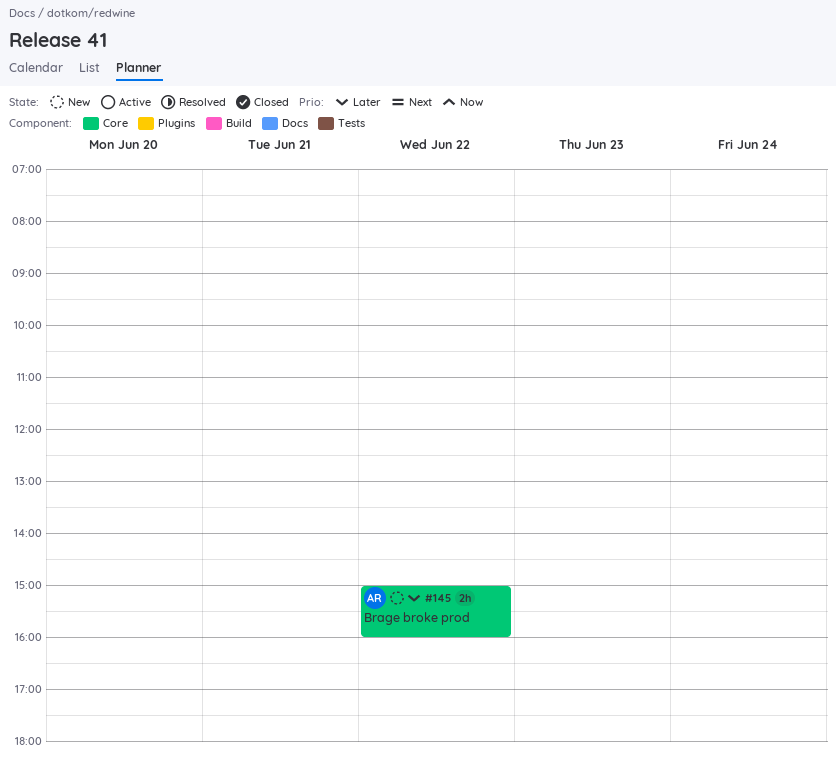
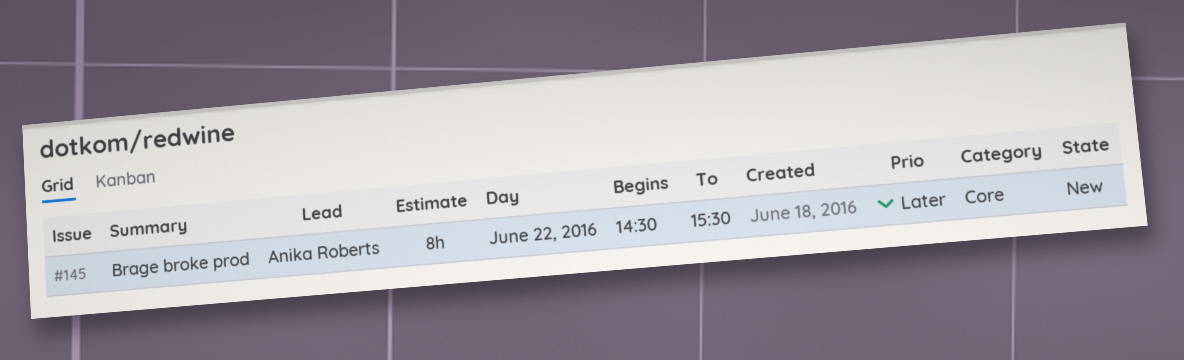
#145, estimate: 2h -> 8h
#145, begins: 15:00 -> 14:30
#145, ends: 16:00 -> 15:30

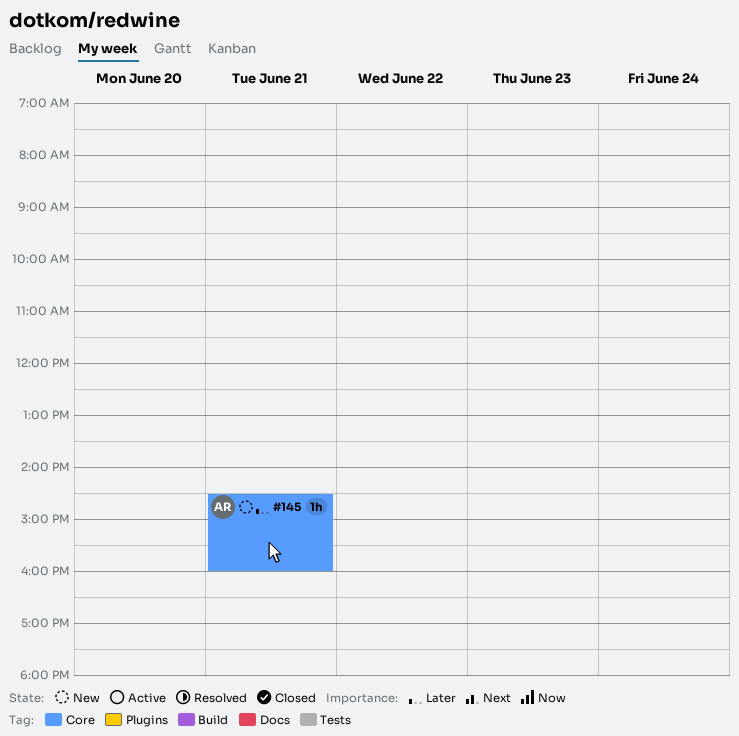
#145, estimate: 8h -> 1h
#145, day: Jun 22 -> Jun 21
#145, ends: 15:30 -> 16:00

